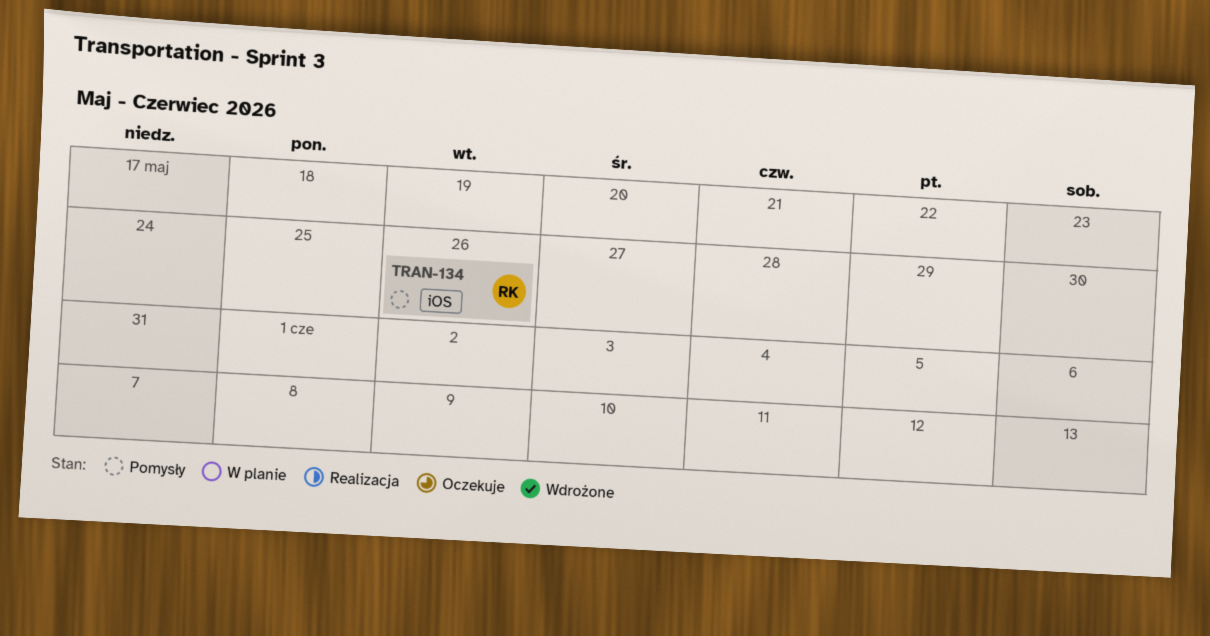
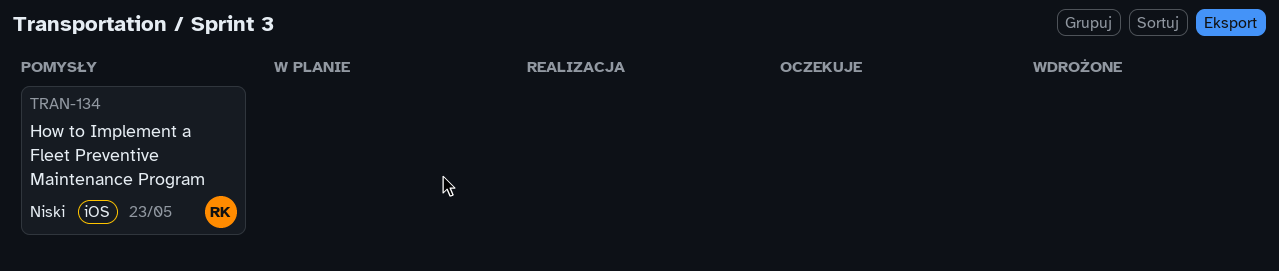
TRAN-134, due: May 26 -> May 23

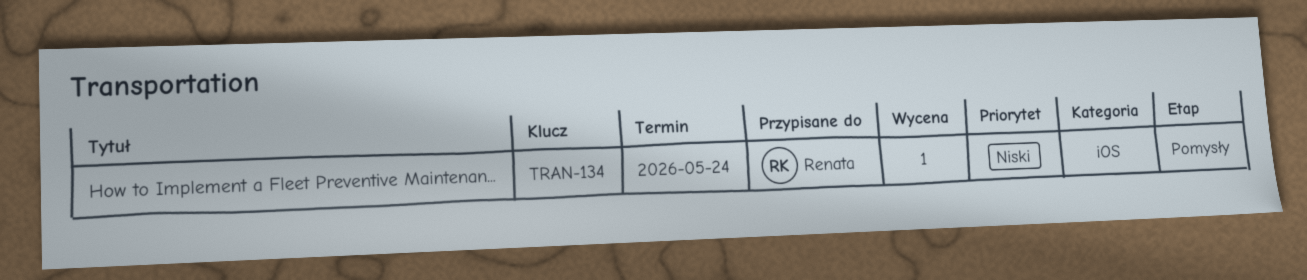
TRAN-134, due: May 23 -> May 24

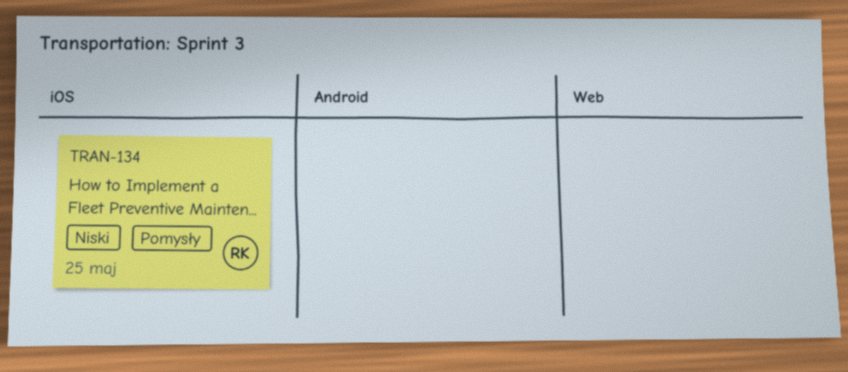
TRAN-134, due: May 24 -> May 25

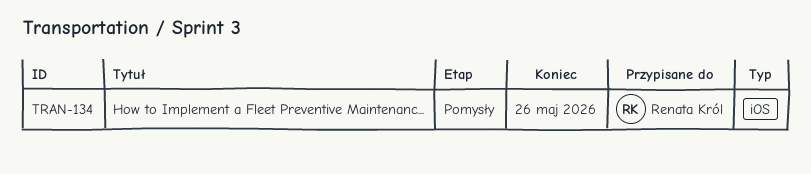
TRAN-134, due: May 25 -> May 26

